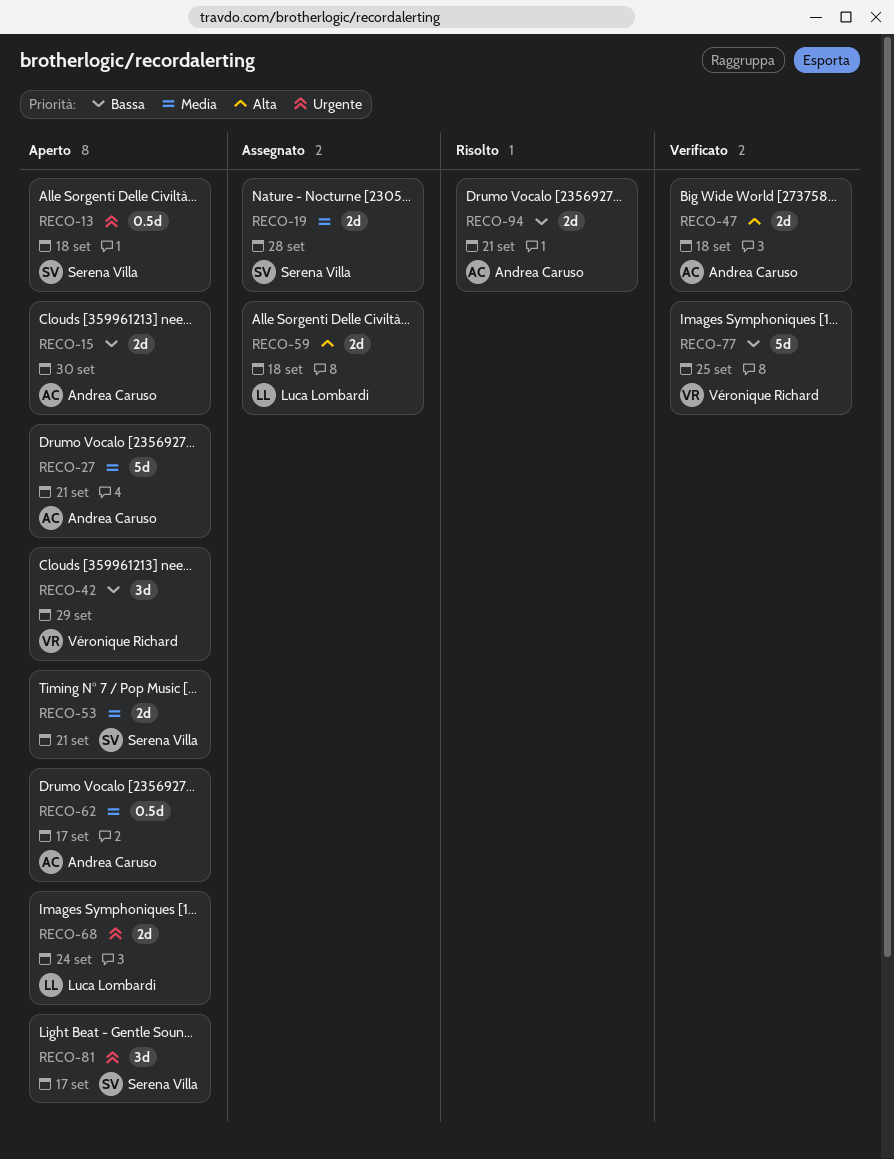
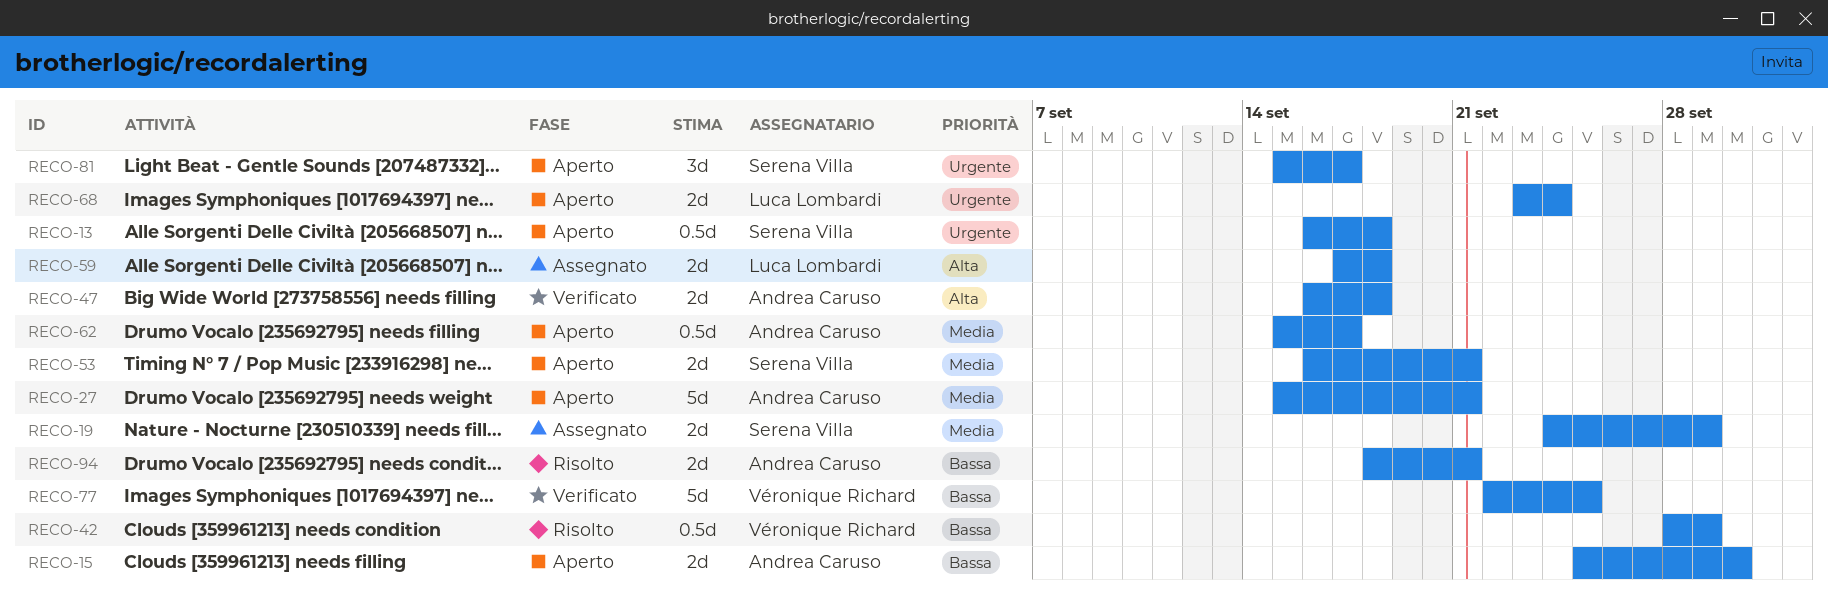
RECO-19, due: Sep 28 -> Sep 29
RECO-42, status: Aperto -> Risolto
RECO-42, estimate: 3d -> 0.5d

